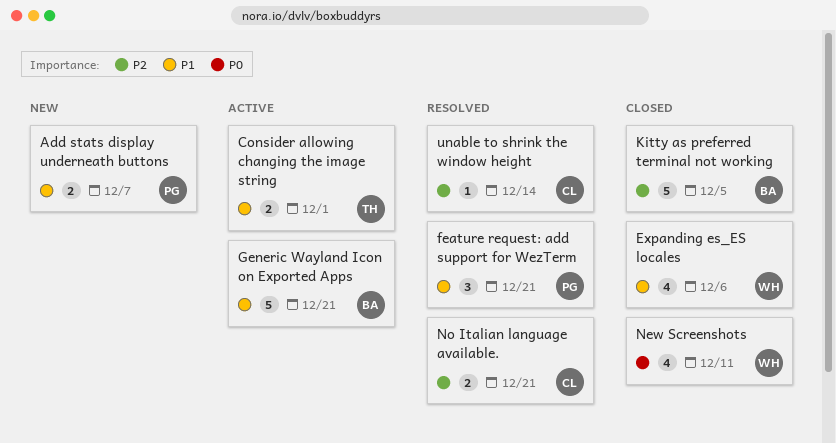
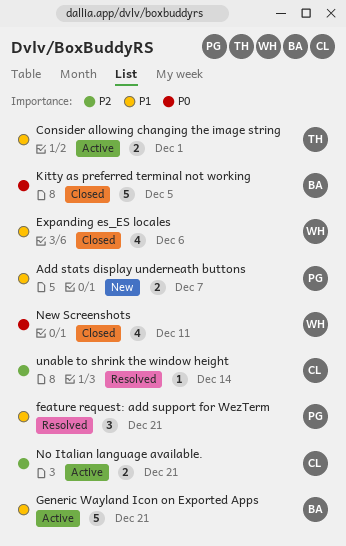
Kitty as preferred terminal not working, priority: P2 -> P0
No Italian language available., status: Resolved -> Active

